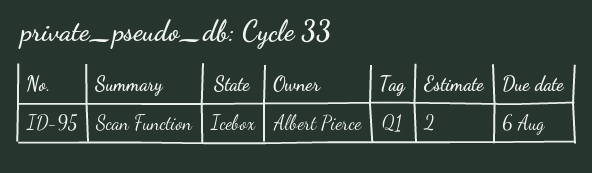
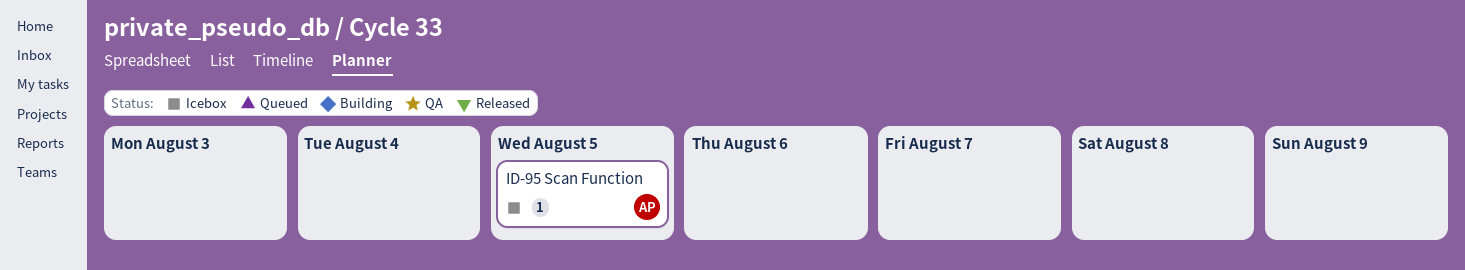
ID-95, estimate: 2 -> 1
ID-95, due: Aug 6 -> Aug 5

